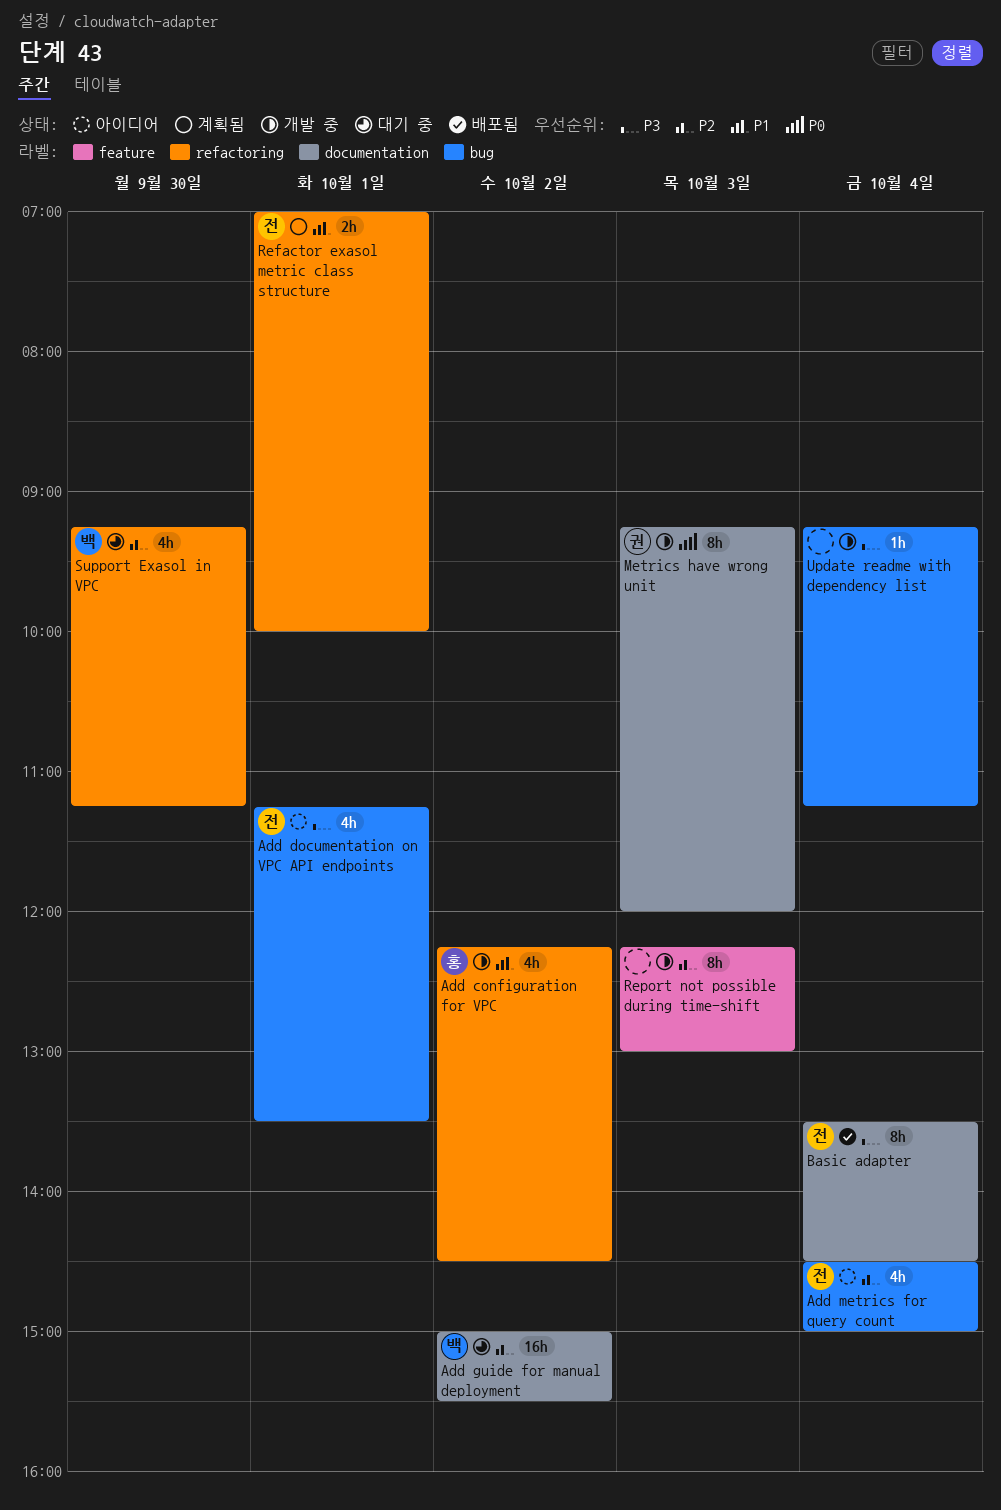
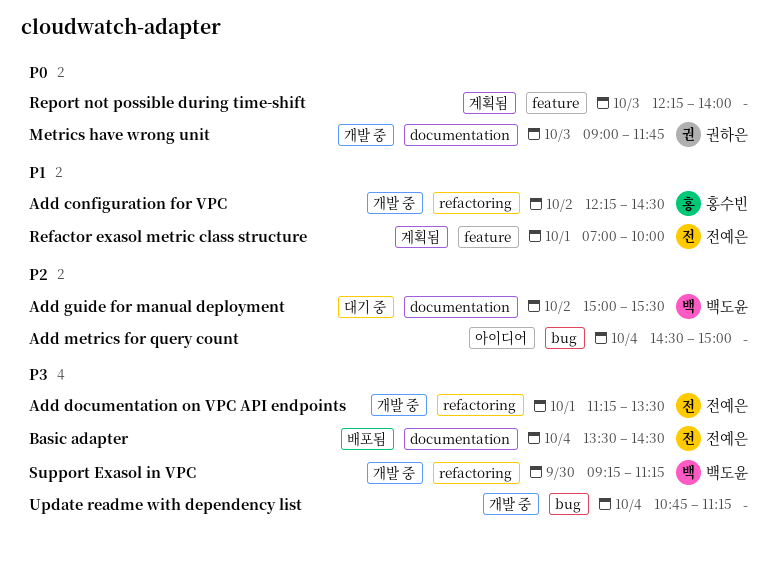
Add documentation on VPC API endpoints, status: 아이디어 -> 개발 중
Add documentation on VPC API endpoints, label: bug -> refactoring
Add metrics for query count, owner: 전예은 -> none
Metrics have wrong unit, begins: 09:15 -> 09:00
Metrics have wrong unit, ends: 12:00 -> 11:45
Refactor exasol metric class structure, label: refactoring -> feature
Report not possible during time-shift, status: 개발 중 -> 계획됨
Report not possible during time-shift, priority: P2 -> P0
Report not possible during time-shift, ends: 13:00 -> 14:00
Support Exasol in VPC, status: 대기 중 -> 개발 중
Support Exasol in VPC, priority: P2 -> P3
Update readme with dependency list, begins: 09:15 -> 10:45

